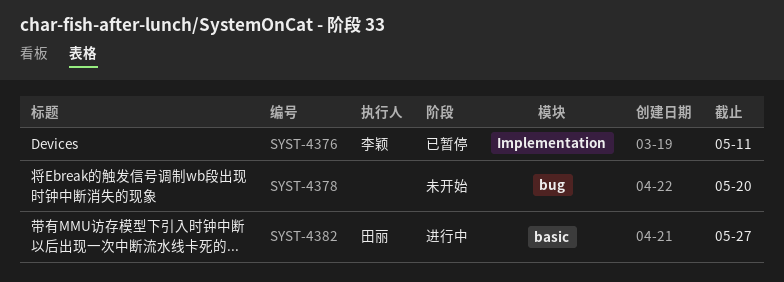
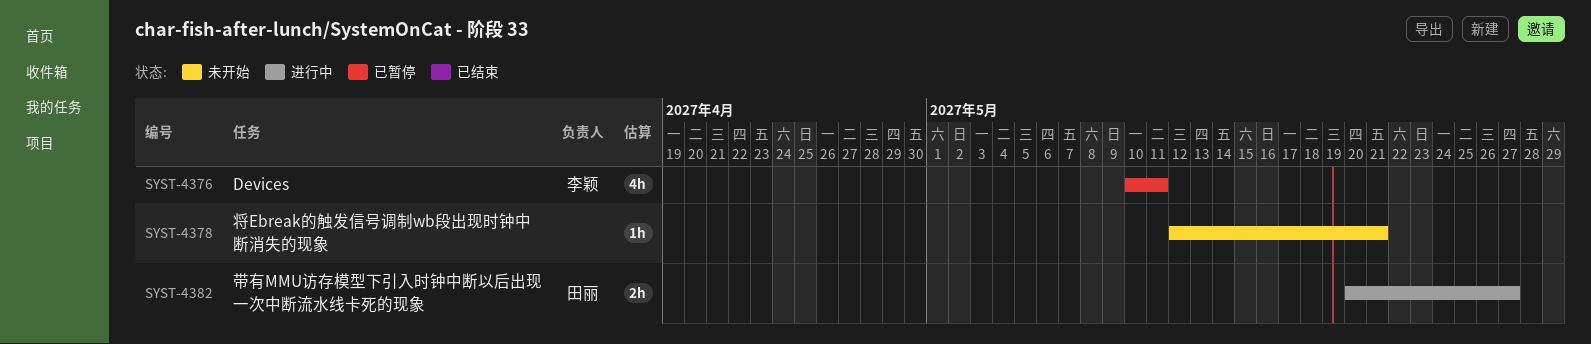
SYST-4378, due: May 20 -> May 21

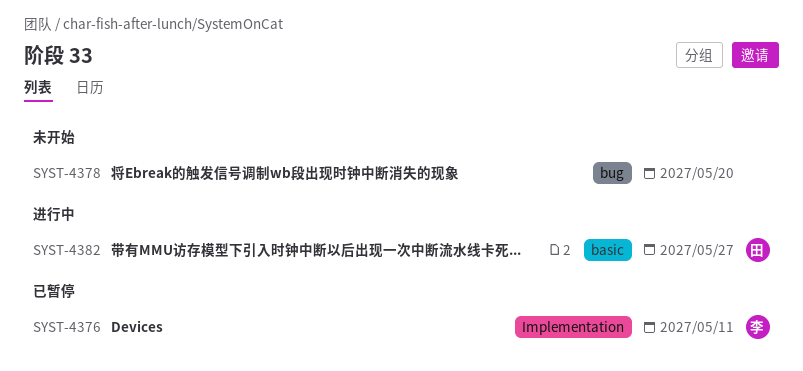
SYST-4378, due: May 21 -> May 20

